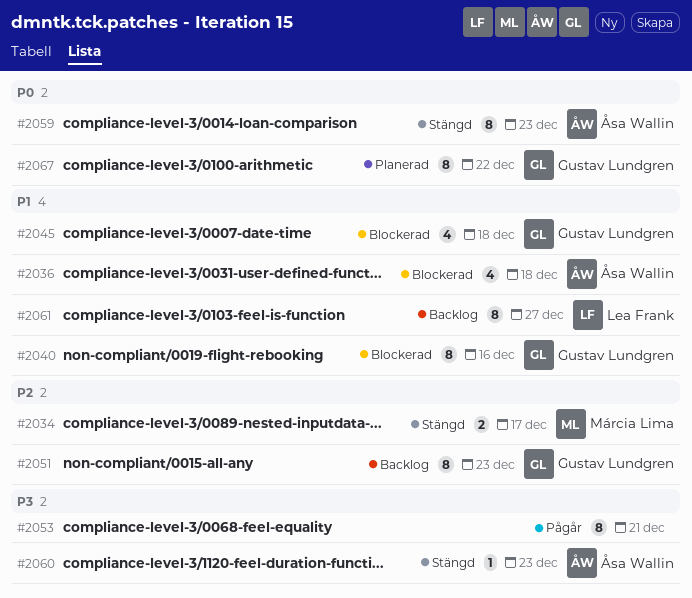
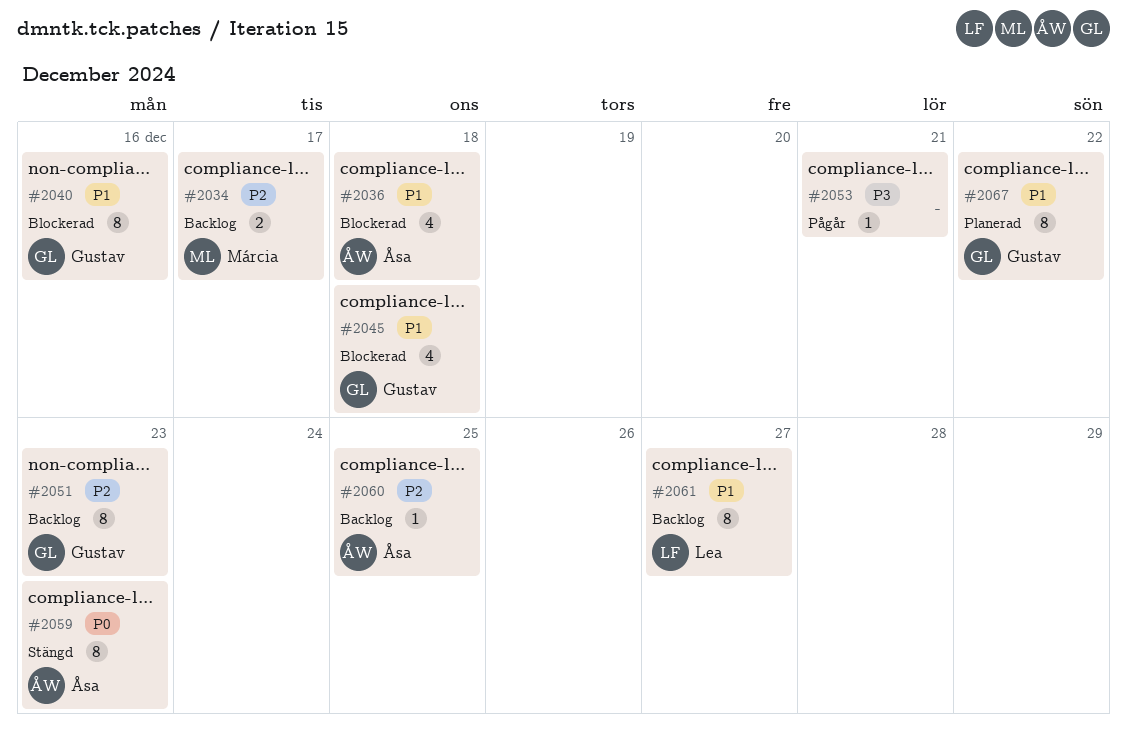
#2034, status: Stängd -> Backlog
#2053, estimate: 8 -> 1
#2060, status: Stängd -> Backlog
#2060, priority: P3 -> P2
#2060, due: Dec 23 -> Dec 25
#2067, priority: P0 -> P1

